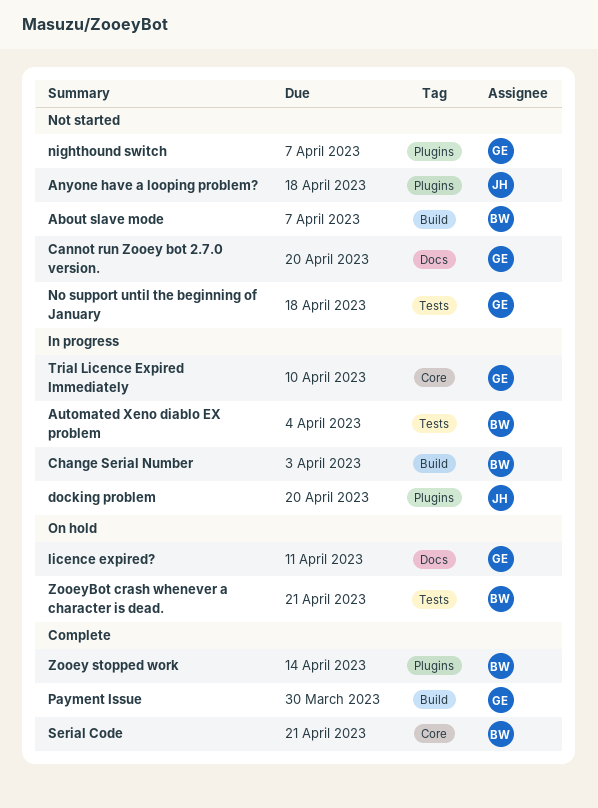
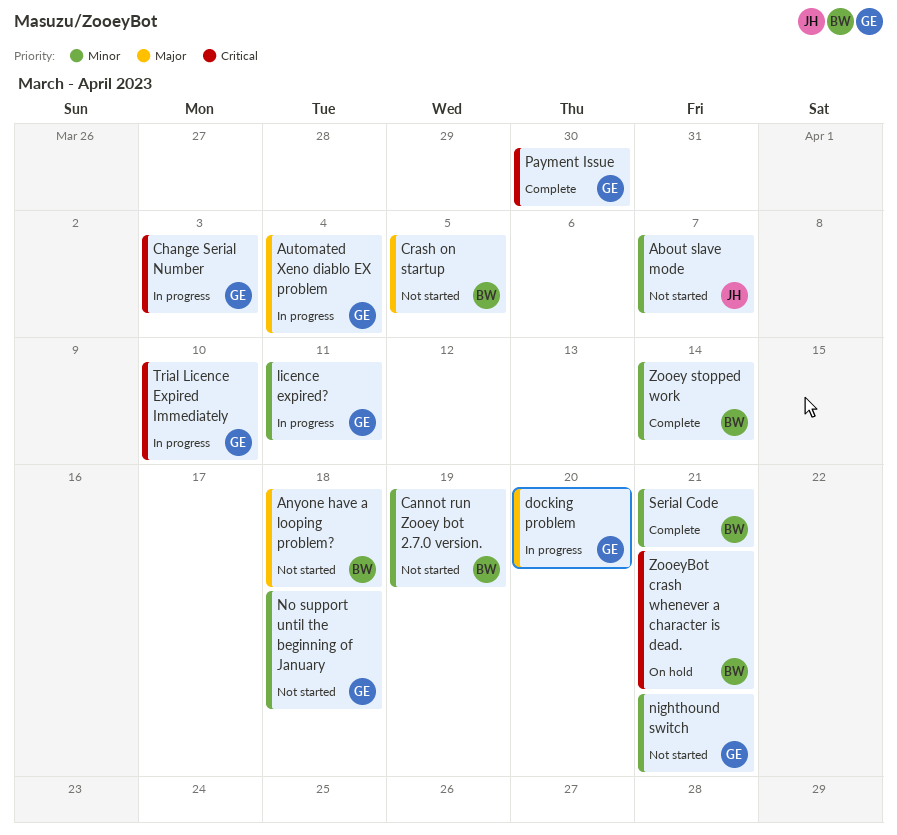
About slave mode, owner: BW -> JH
Anyone have a looping problem?, owner: JH -> BW
Automated Xeno diablo EX problem, owner: BW -> GE
Cannot run Zooey bot 2.7.0 version., owner: GE -> BW
Cannot run Zooey bot 2.7.0 version., due: Apr 20 -> Apr 19
Change Serial Number, owner: BW -> GE
Crash on startup: none -> present
docking problem, owner: JH -> GE
licence expired?, status: On hold -> In progress
nighthound switch, due: Apr 7 -> Apr 21

